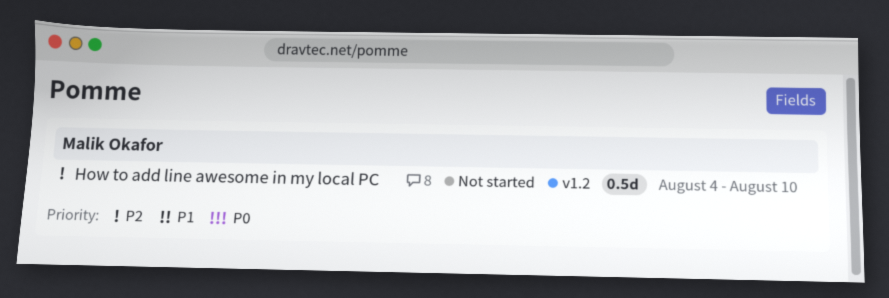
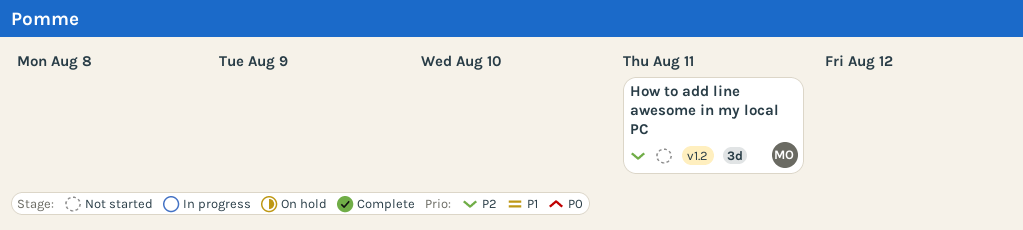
How to add line awesome in my local PC, estimate: 0.5d -> 3d
How to add line awesome in my local PC, due: Aug 10 -> Aug 11

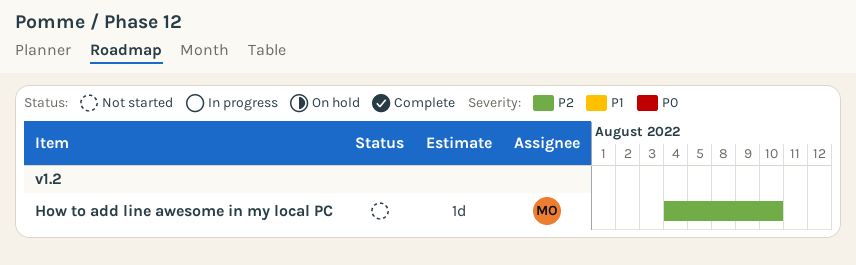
How to add line awesome in my local PC, estimate: 3d -> 1d
How to add line awesome in my local PC, due: Aug 11 -> Aug 10

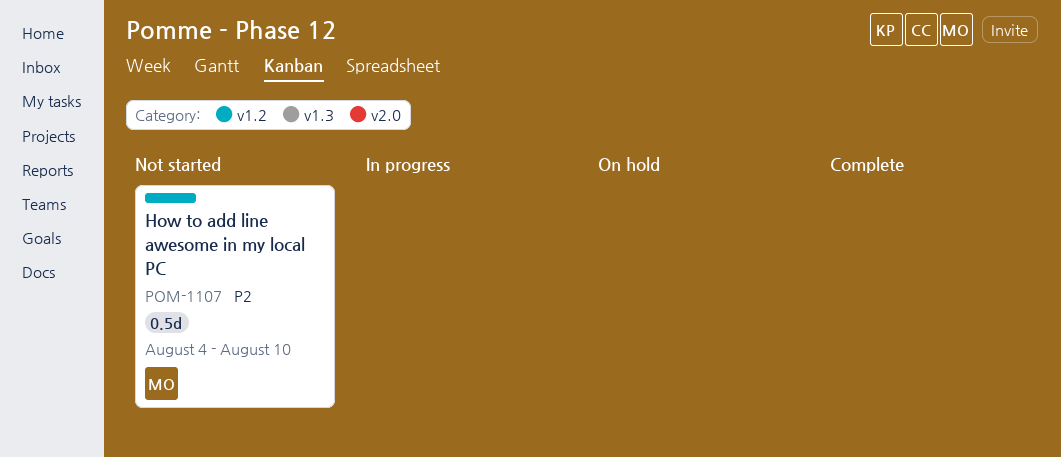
How to add line awesome in my local PC, estimate: 1d -> 0.5d

